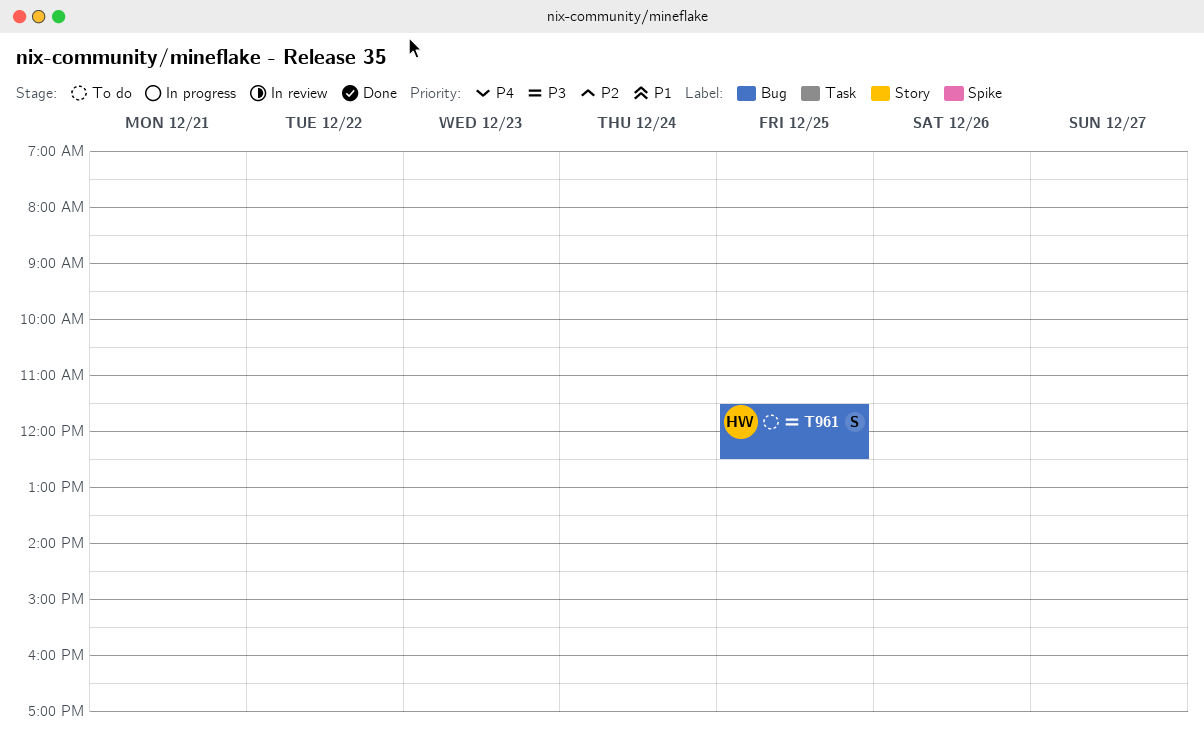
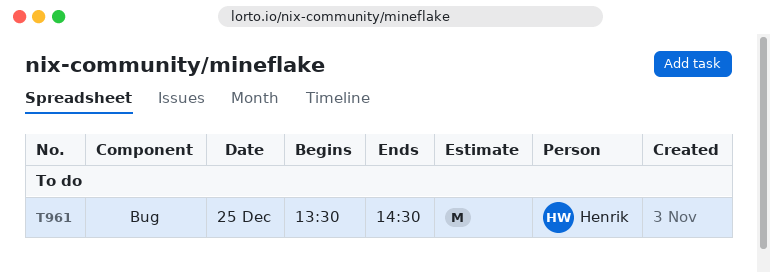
T961, estimate: S -> M
T961, begins: 11:30 -> 13:30
T961, ends: 12:30 -> 14:30

